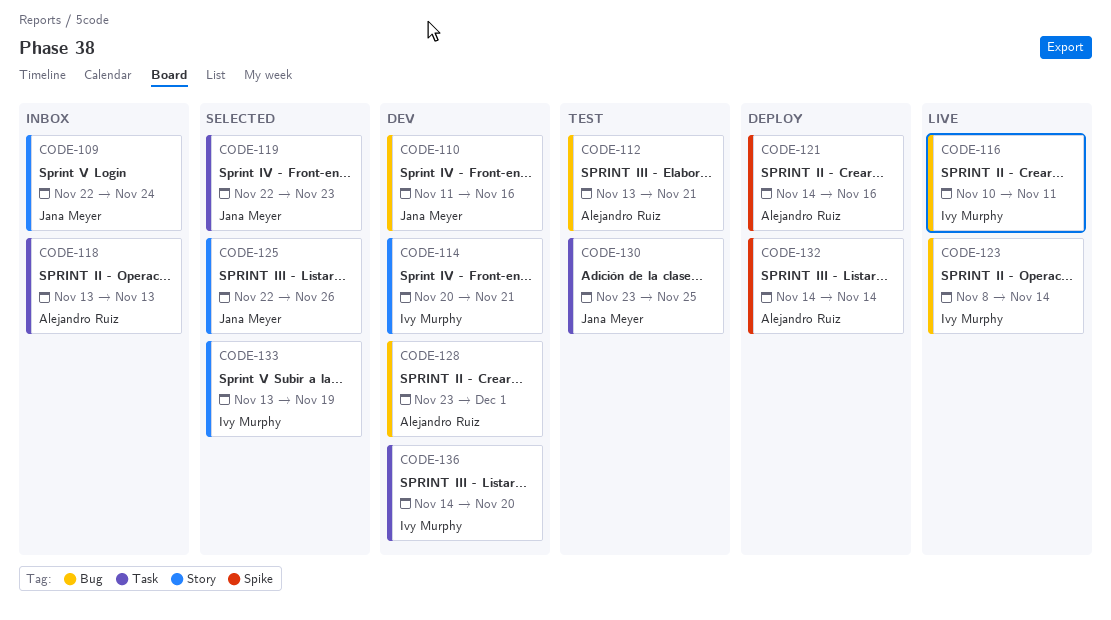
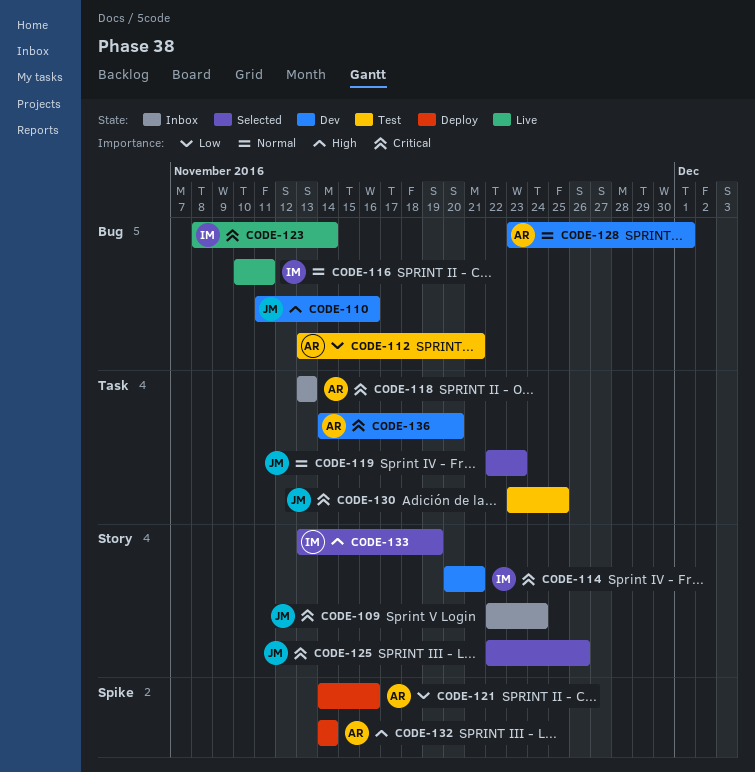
CODE-136, owner: Ivy Murphy -> Alejandro Ruiz

